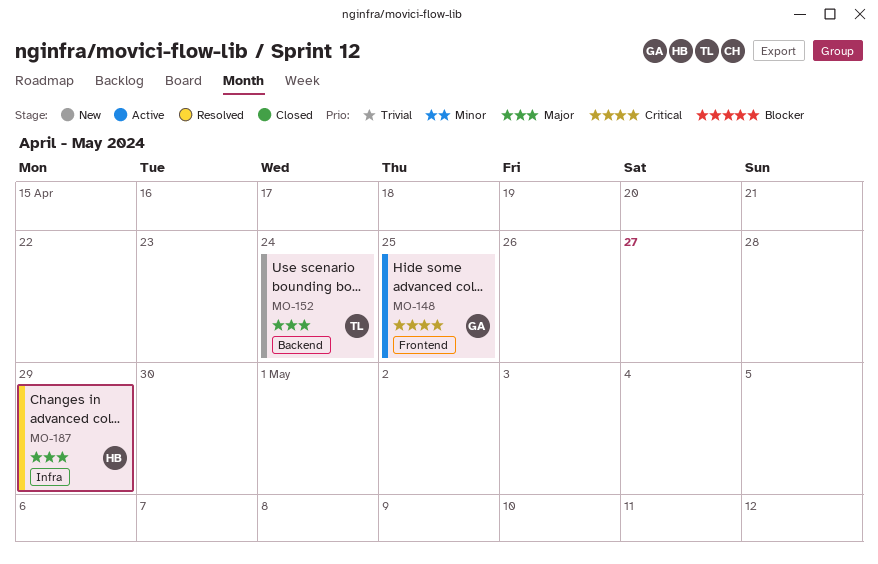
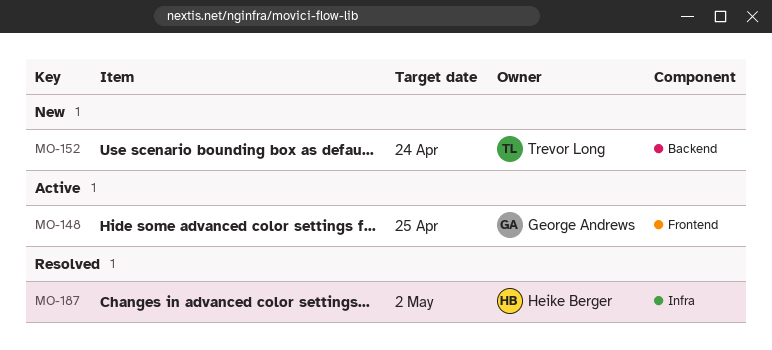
MO-187, due: Apr 29 -> May 2

